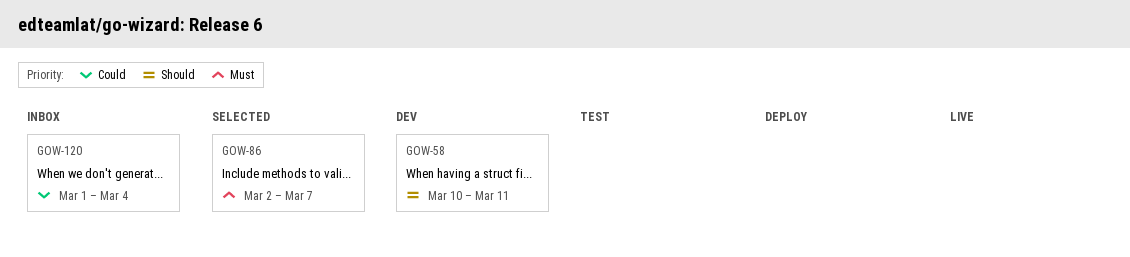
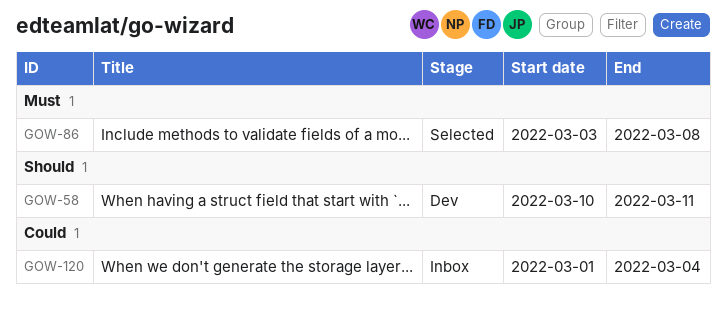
GOW-86, start: Mar 2 -> Mar 3
GOW-86, due: Mar 7 -> Mar 8

